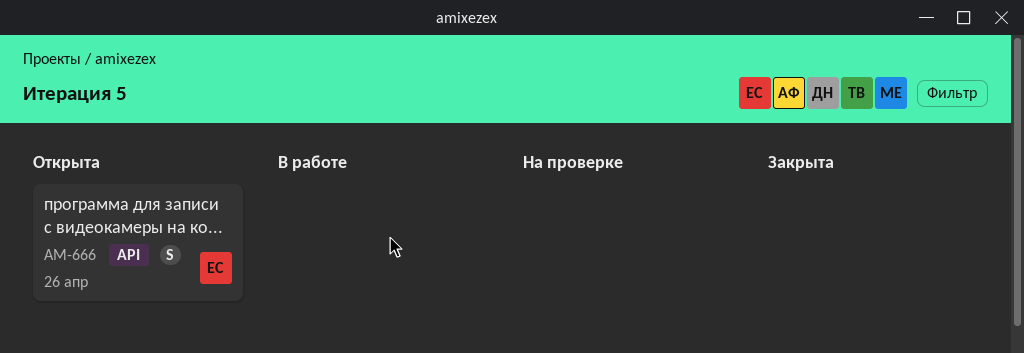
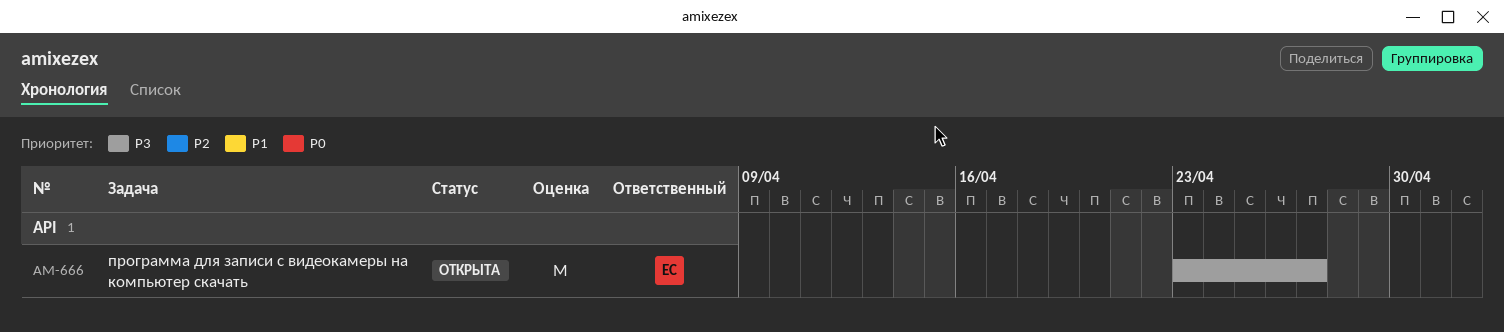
AM-666, estimate: S -> M
AM-666, due: Apr 26 -> Apr 27

